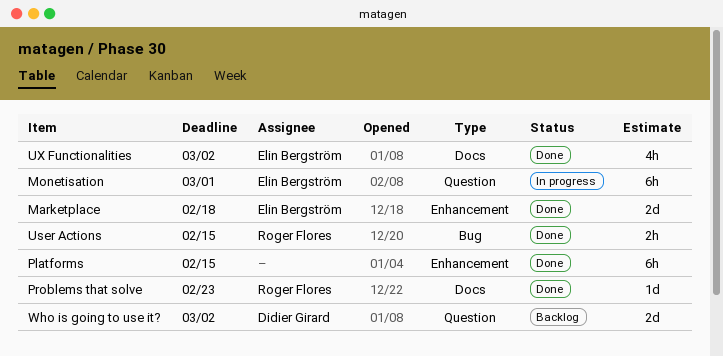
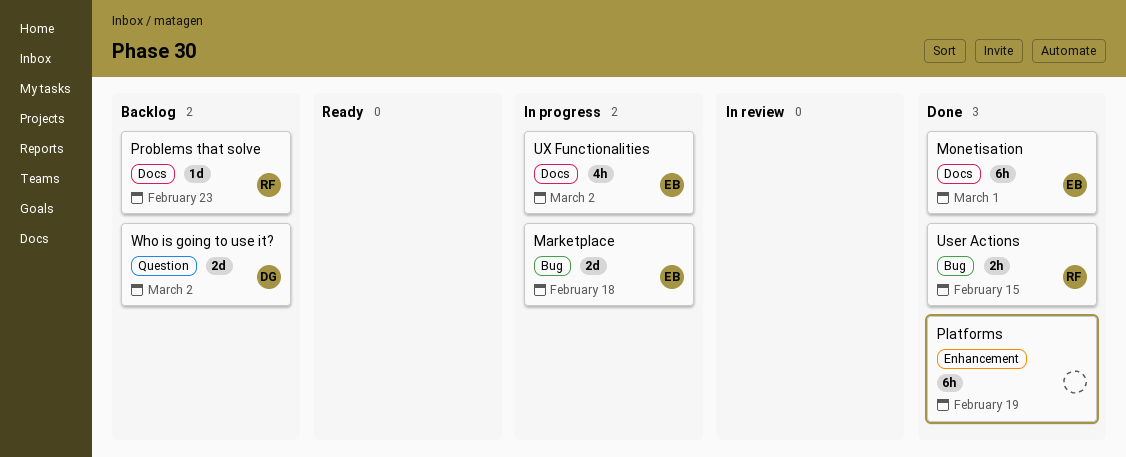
Marketplace, status: Done -> In progress
Marketplace, label: Enhancement -> Bug
Monetisation, status: In progress -> Done
Monetisation, label: Question -> Docs
Platforms, due: Feb 15 -> Feb 19
Problems that solve, status: Done -> Backlog
UX Functionalities, status: Done -> In progress

